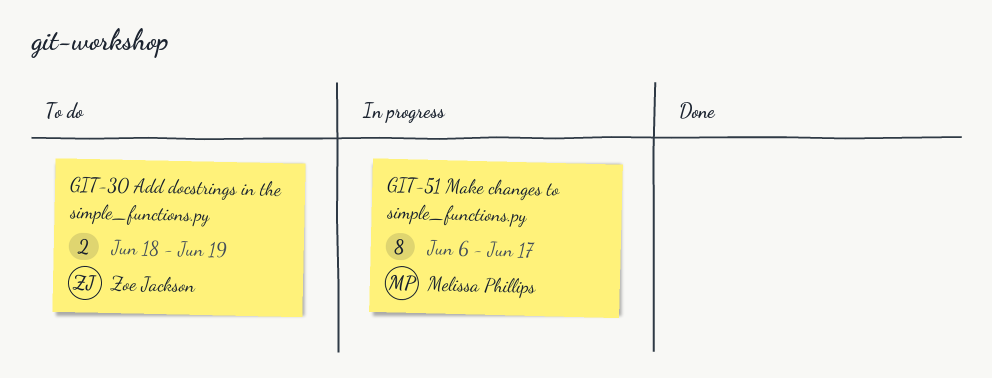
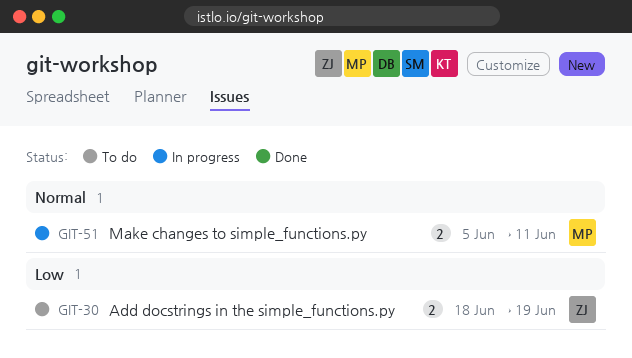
GIT-51, estimate: 8 -> 2
GIT-51, start: Jun 6 -> Jun 5
GIT-51, due: Jun 17 -> Jun 11

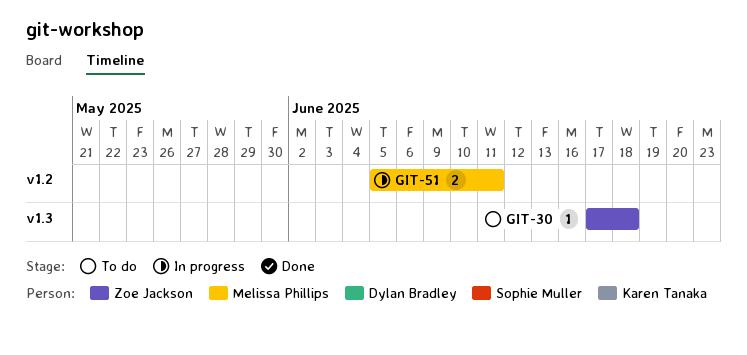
GIT-30, estimate: 2 -> 1
GIT-30, start: Jun 18 -> Jun 17
GIT-30, due: Jun 19 -> Jun 18

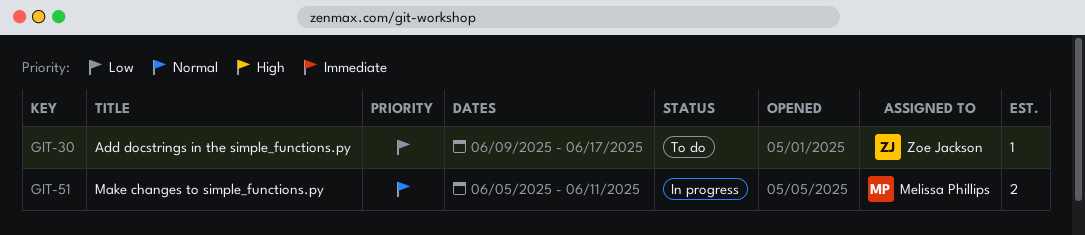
GIT-30, start: Jun 17 -> Jun 9
GIT-30, due: Jun 18 -> Jun 17

